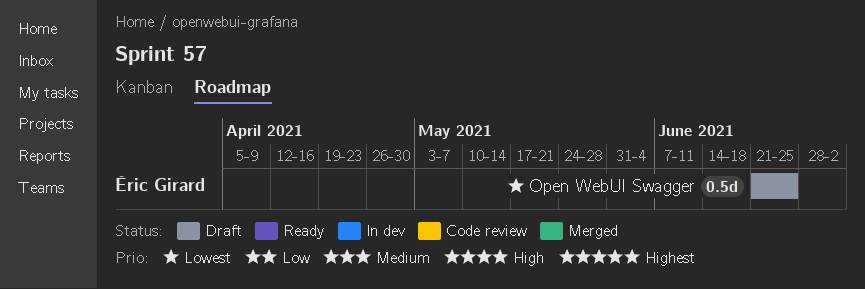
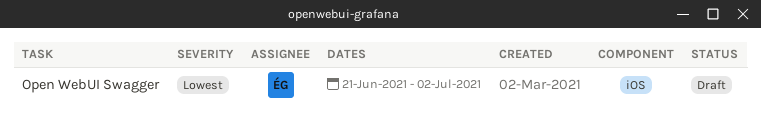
Open WebUI Swagger, due: Jun 25 -> Jul 2

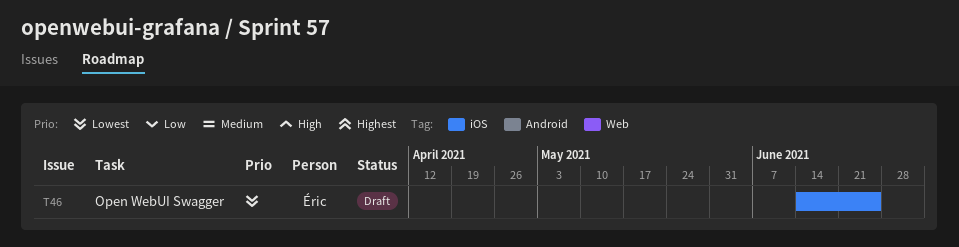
Open WebUI Swagger, start: Jun 21 -> Jun 14
Open WebUI Swagger, due: Jul 2 -> Jun 25

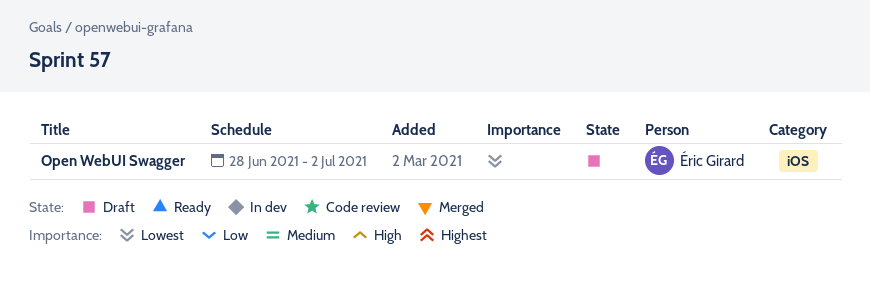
Open WebUI Swagger, start: Jun 14 -> Jun 28
Open WebUI Swagger, due: Jun 25 -> Jul 2

